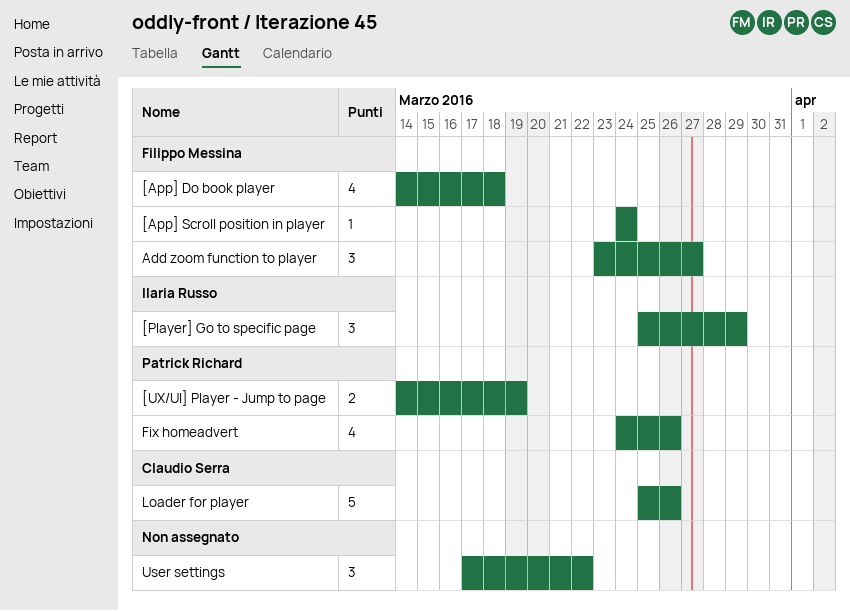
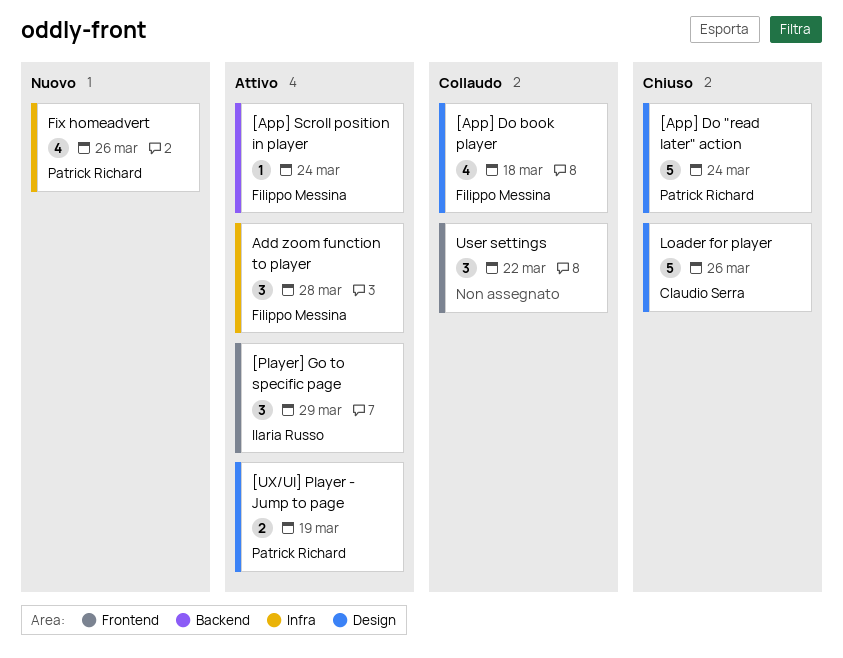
[App] Do "read later" action: none -> present
Add zoom function to player, due: Mar 27 -> Mar 28

